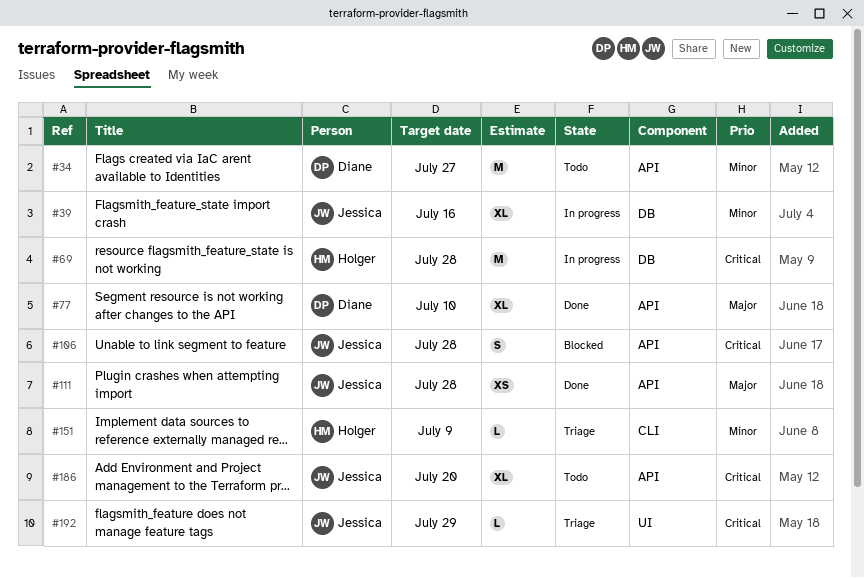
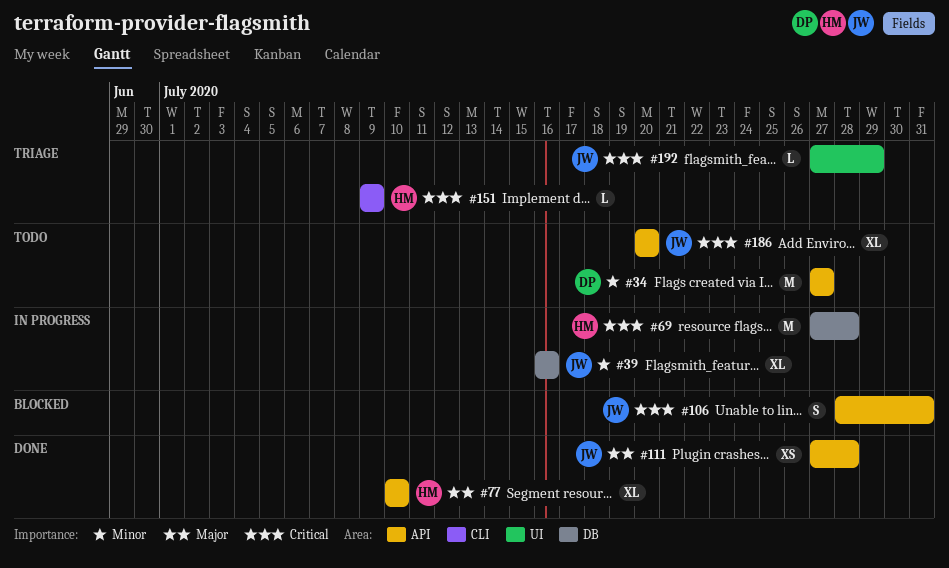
#77, owner: Diane -> Holger
#106, due: Jul 28 -> Jul 31
#151, priority: Minor -> Critical

